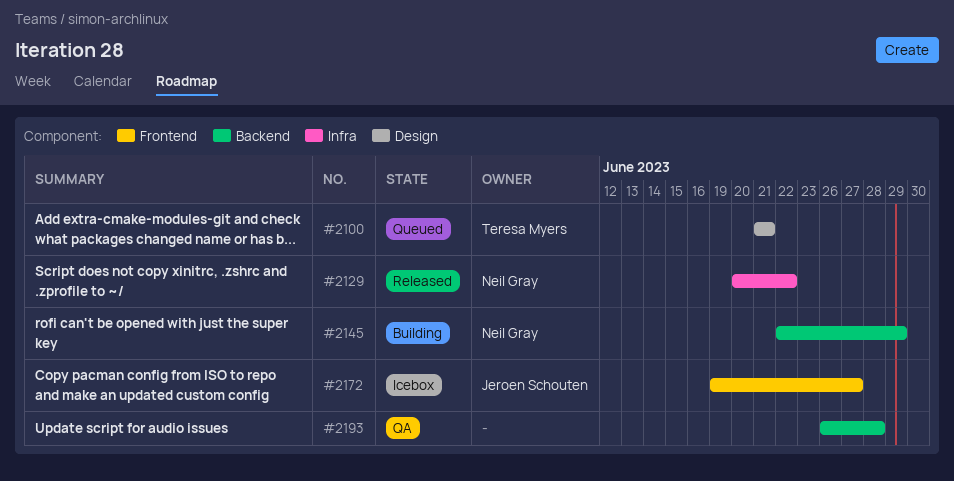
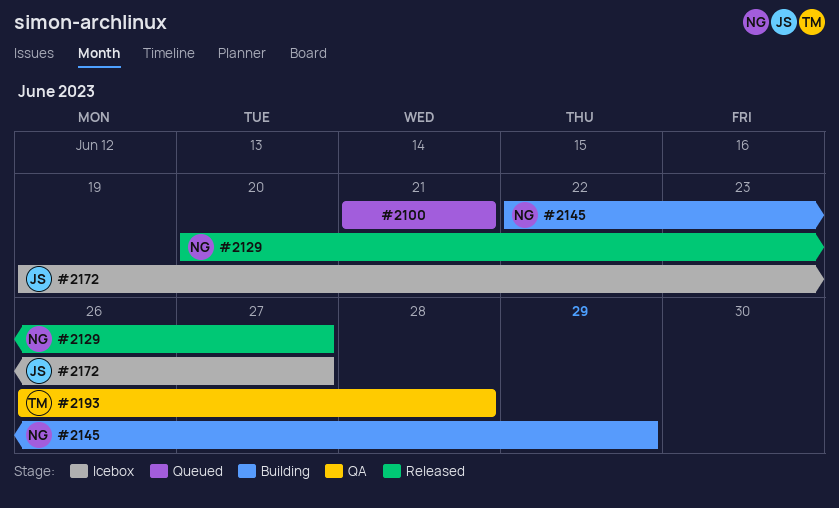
#2100, owner: Teresa Myers -> none
#2129, due: Jun 22 -> Jun 27
#2193, owner: none -> Teresa Myers

